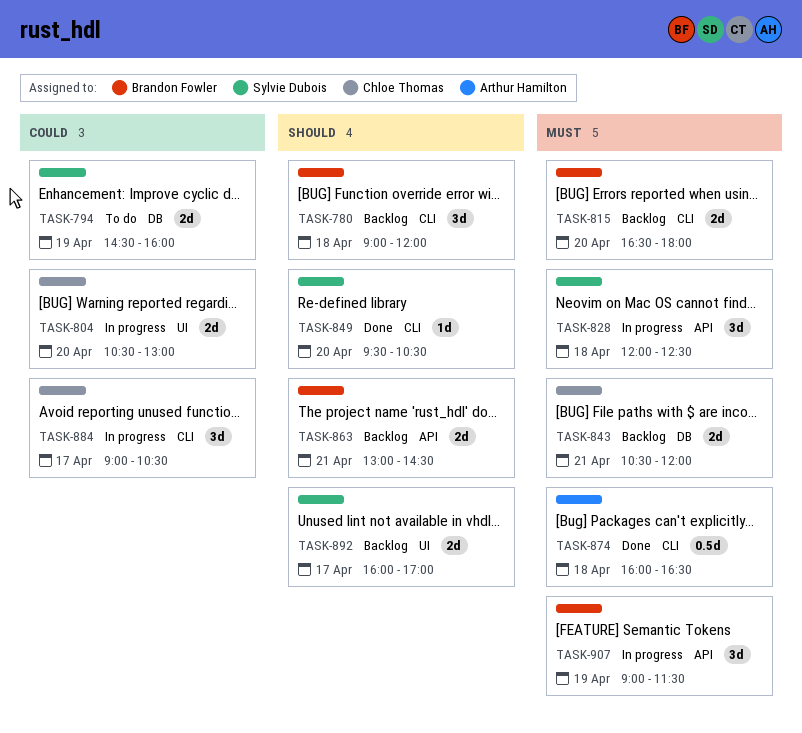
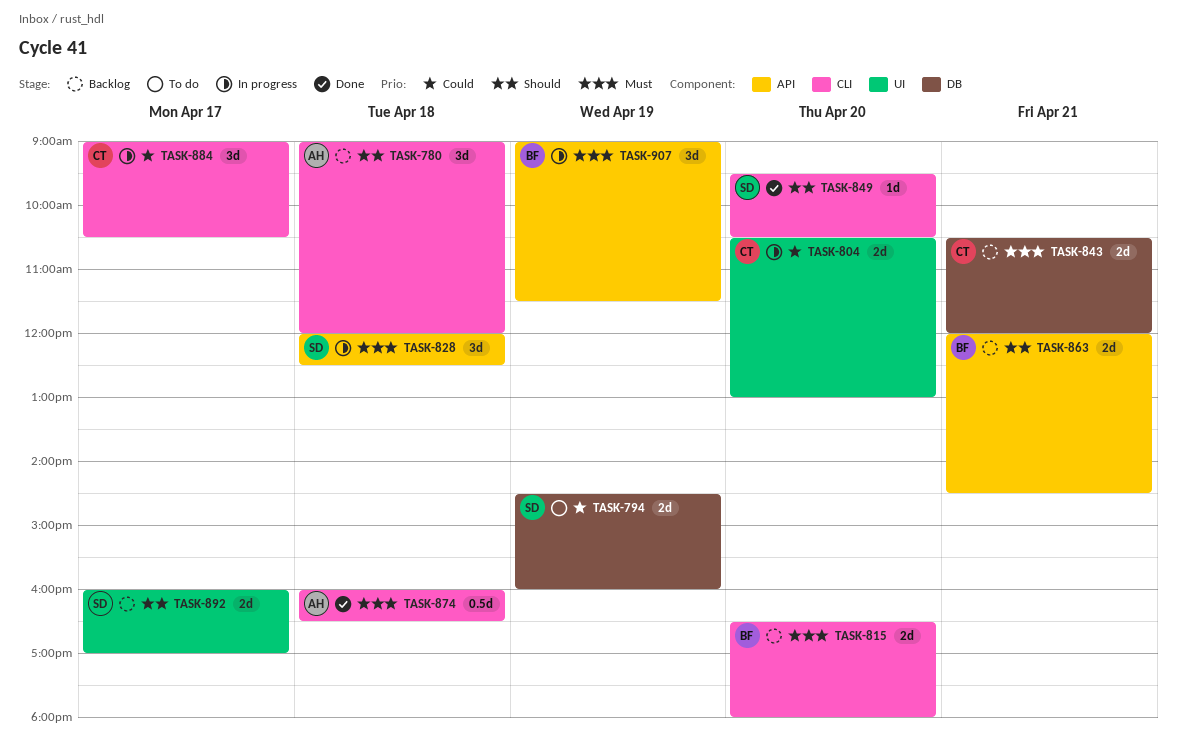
TASK-780, owner: Brandon Fowler -> Arthur Hamilton
TASK-863, begins: 13:00 -> 12:00

